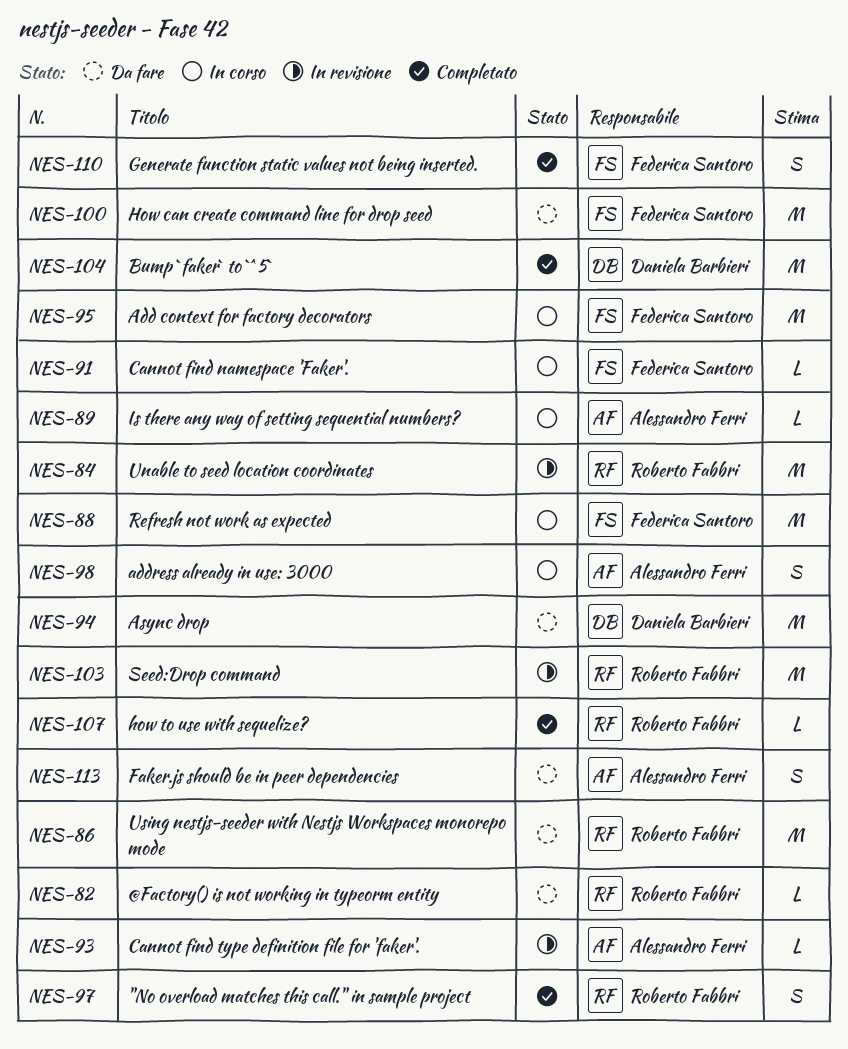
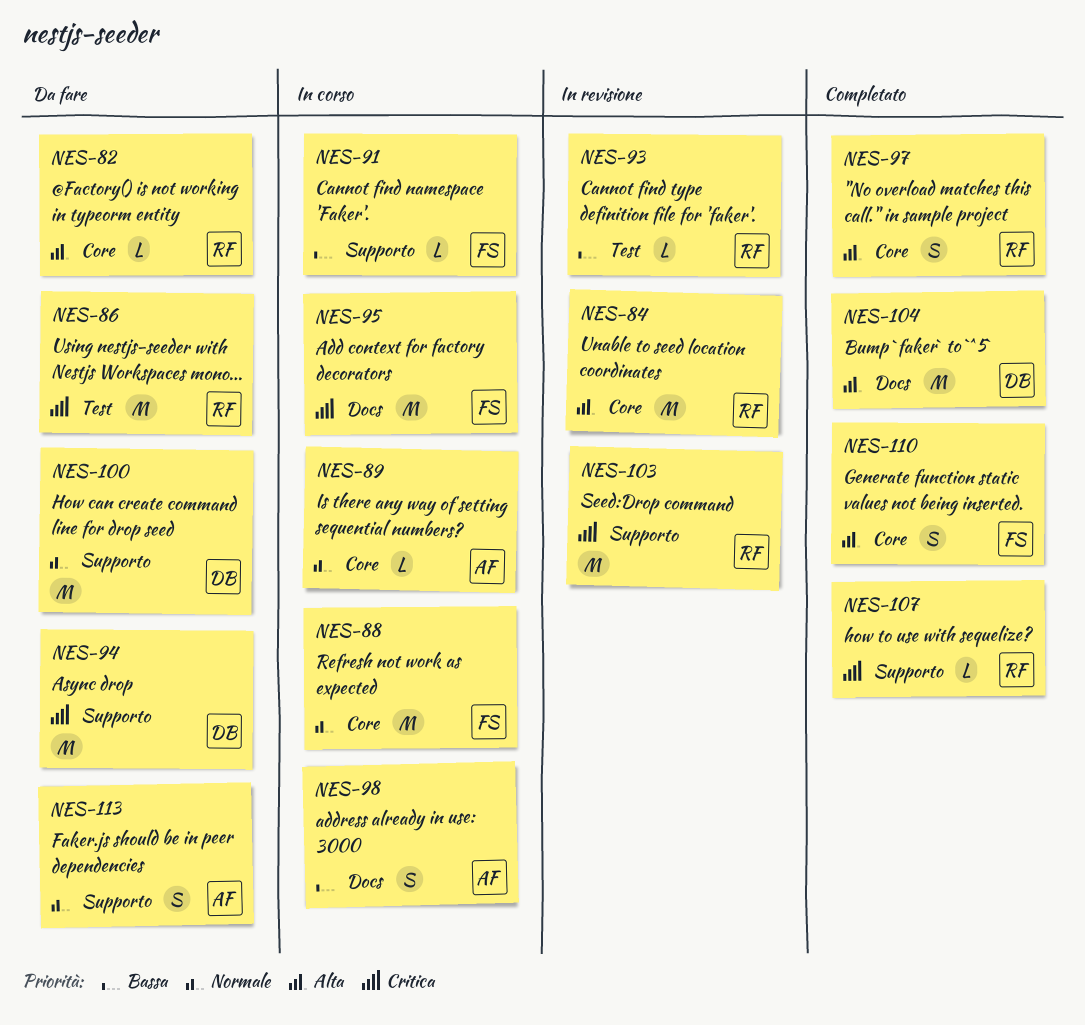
NES-93, owner: Alessandro Ferri -> Roberto Fabbri
NES-100, owner: Federica Santoro -> Daniela Barbieri

